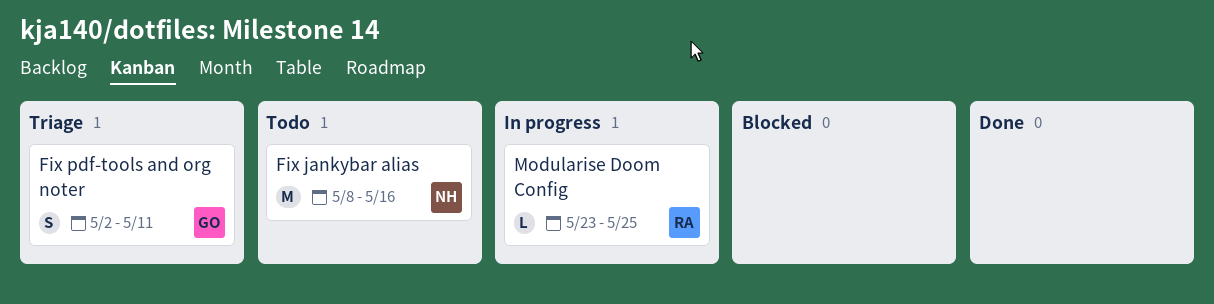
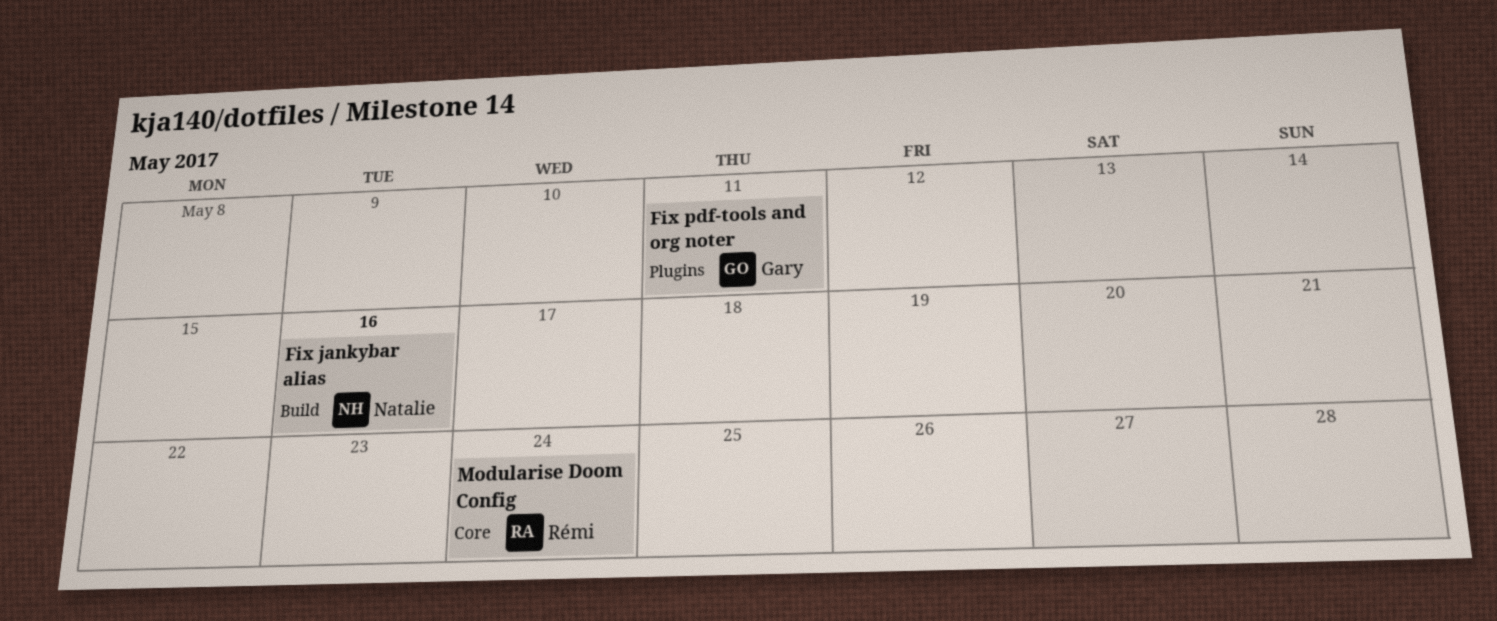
Modularise Doom Config, due: May 25 -> May 24

